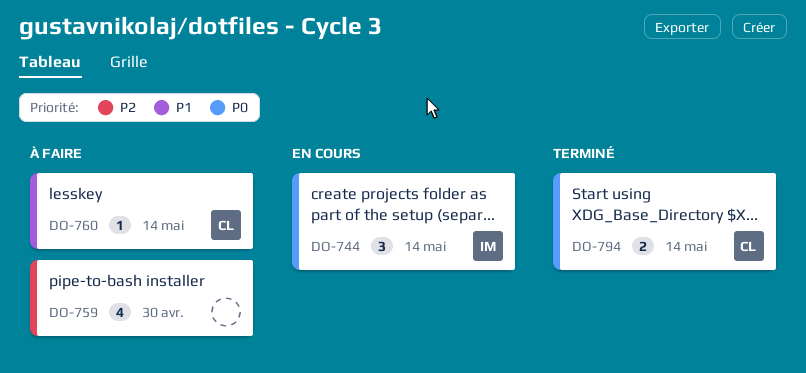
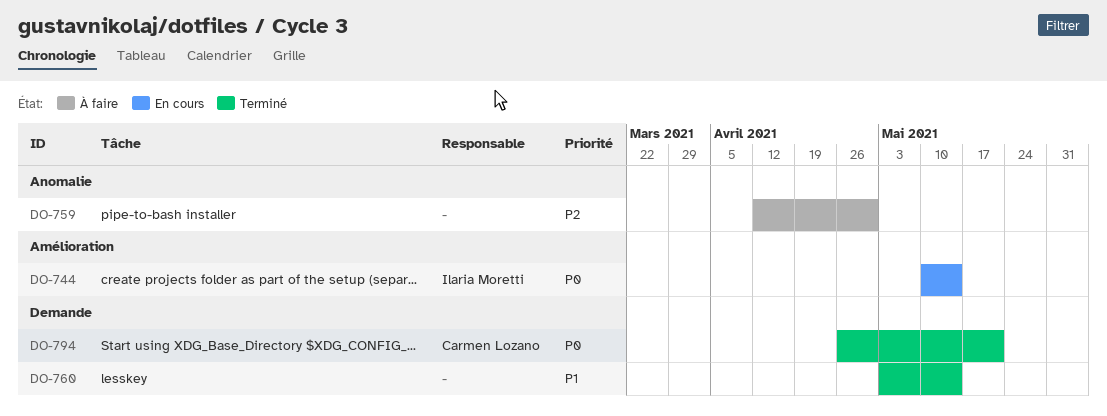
DO-760, status: À faire -> Terminé
DO-760, owner: Carmen Lozano -> none
DO-794, due: May 14 -> May 21

